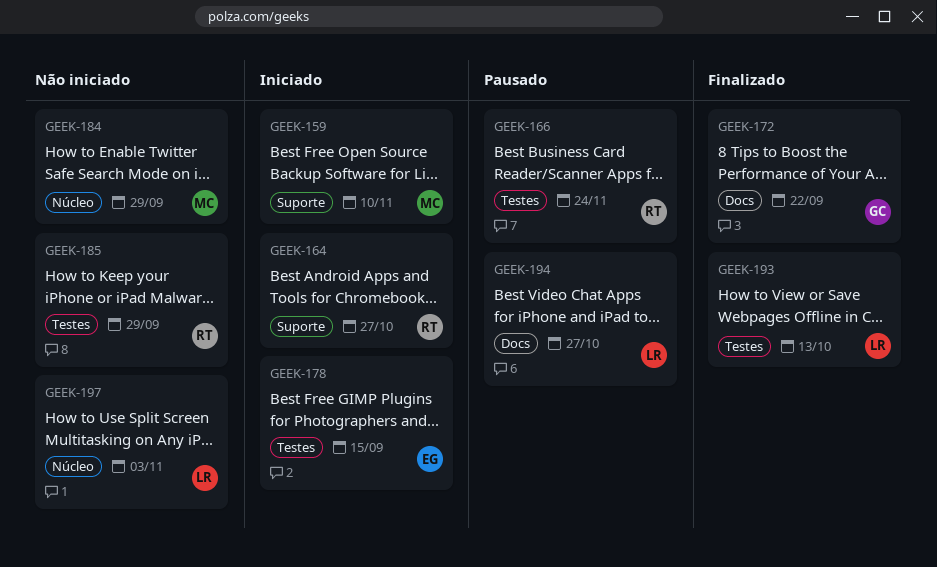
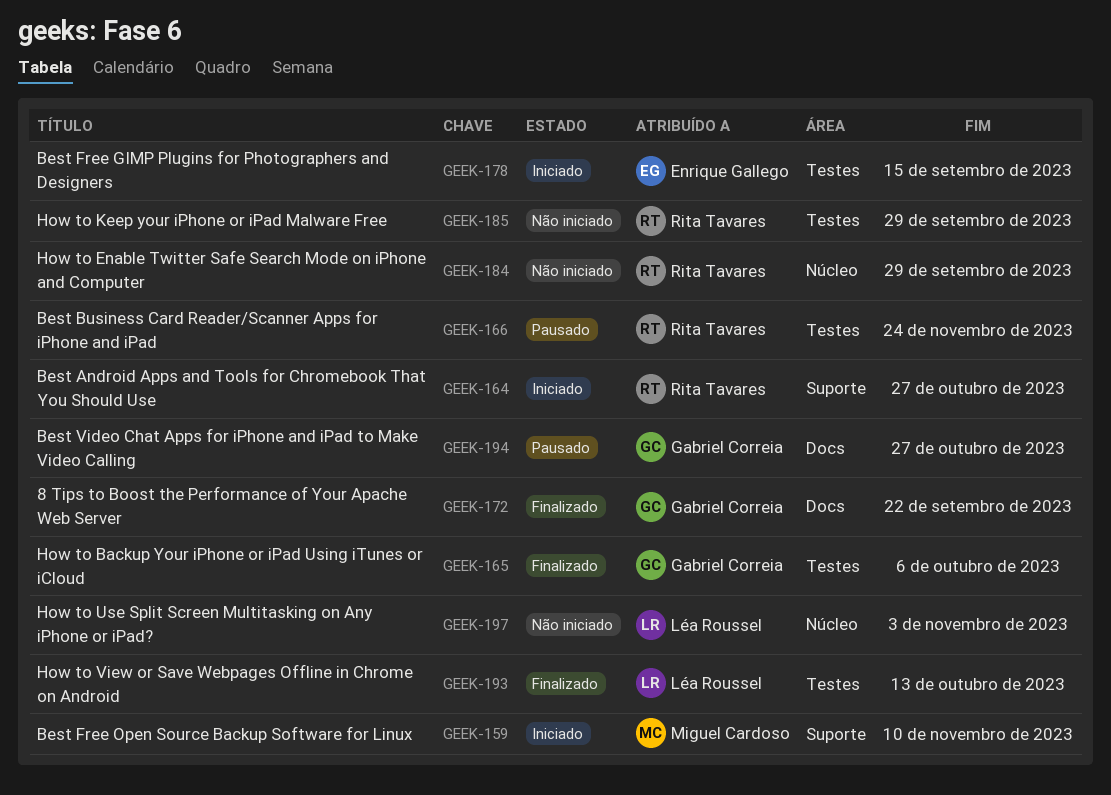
GEEK-165: none -> present
GEEK-184, owner: Miguel Cardoso -> Rita Tavares
GEEK-194, owner: Léa Roussel -> Gabriel Correia

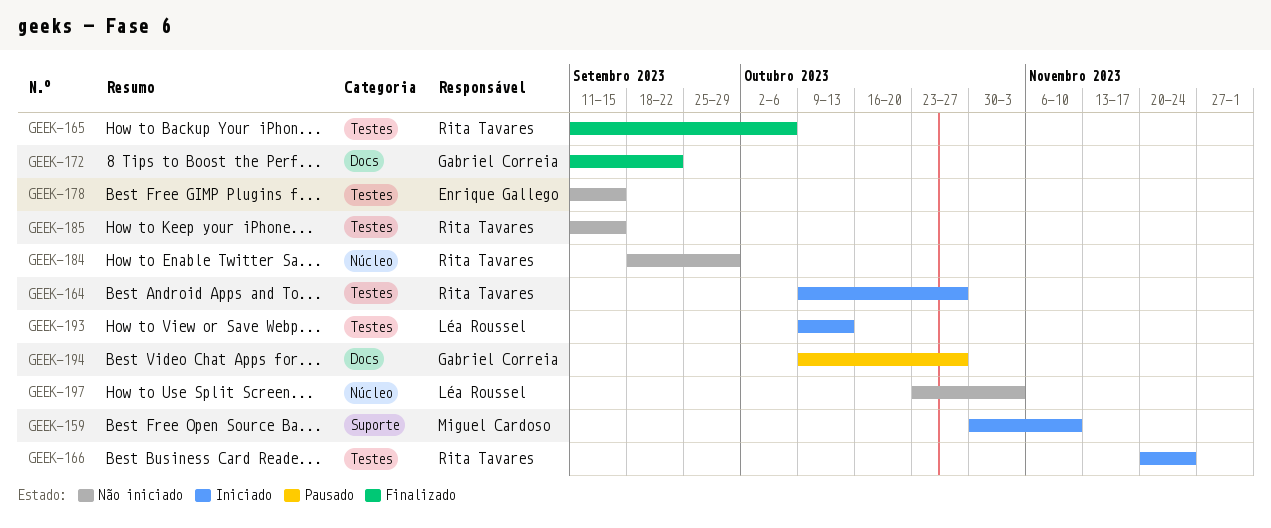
GEEK-164, label: Suporte -> Testes
GEEK-165, owner: Gabriel Correia -> Rita Tavares
GEEK-166, status: Pausado -> Iniciado
GEEK-178, status: Iniciado -> Não iniciado
GEEK-185, due: Sep 29 -> Sep 15
GEEK-193, status: Finalizado -> Iniciado

